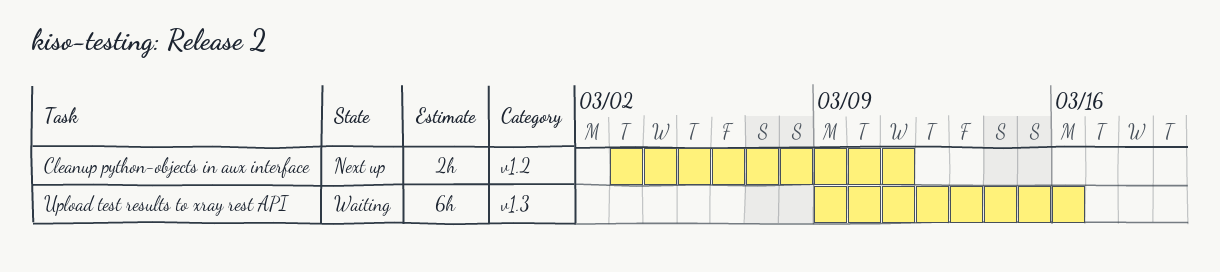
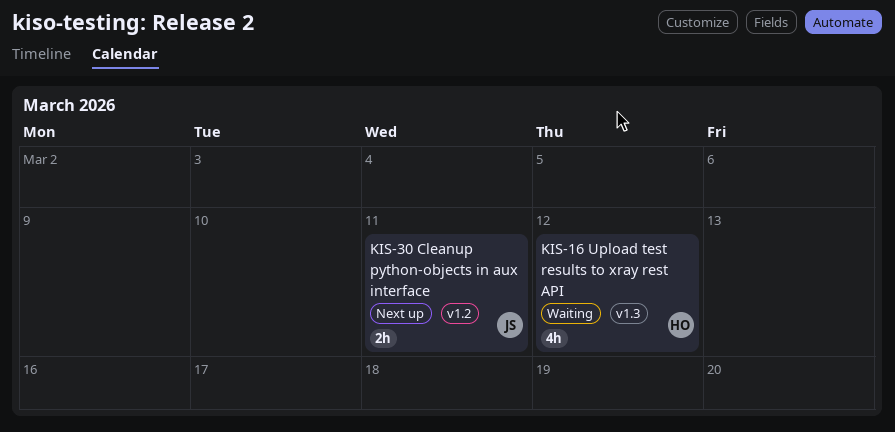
Upload test results to xray rest API, estimate: 6h -> 4h
Upload test results to xray rest API, due: Mar 16 -> Mar 12

